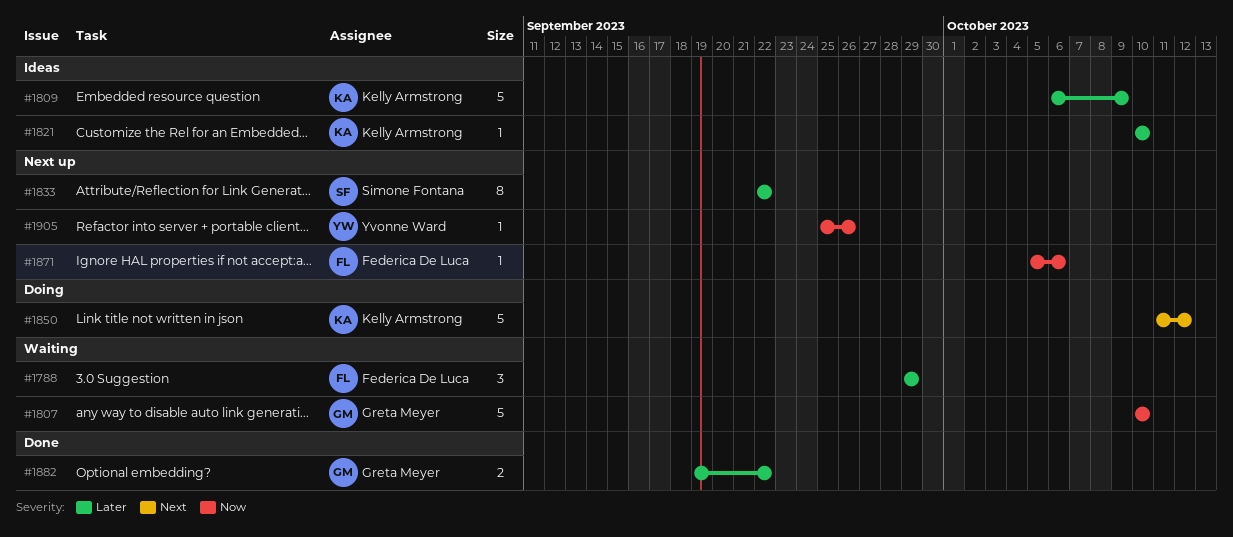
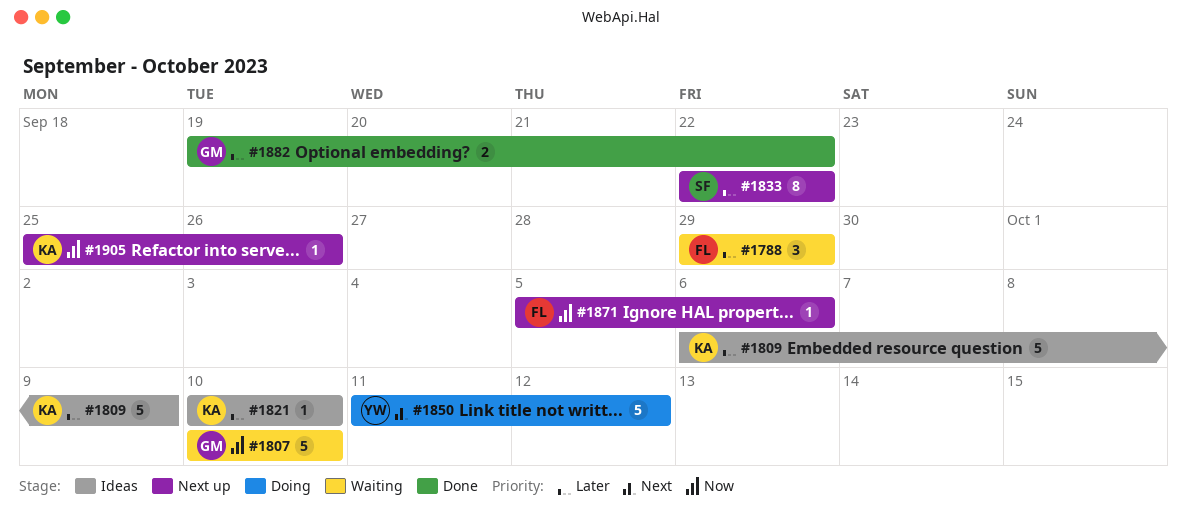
#1850, owner: Kelly Armstrong -> Yvonne Ward
#1905, owner: Yvonne Ward -> Kelly Armstrong

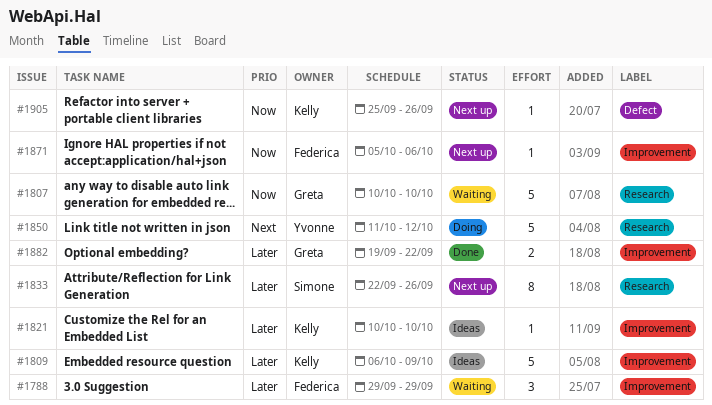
#1833, due: Sep 22 -> Sep 26

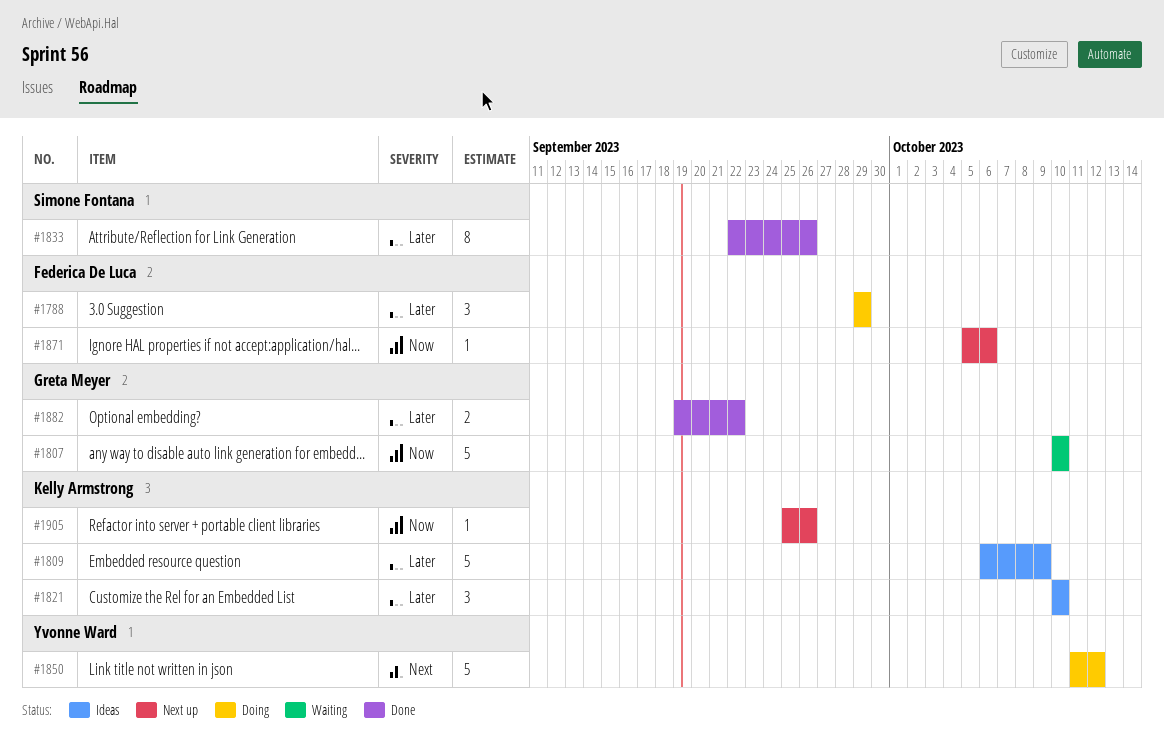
#1788, status: Waiting -> Doing
#1821, estimate: 1 -> 3
#1833, status: Next up -> Done

